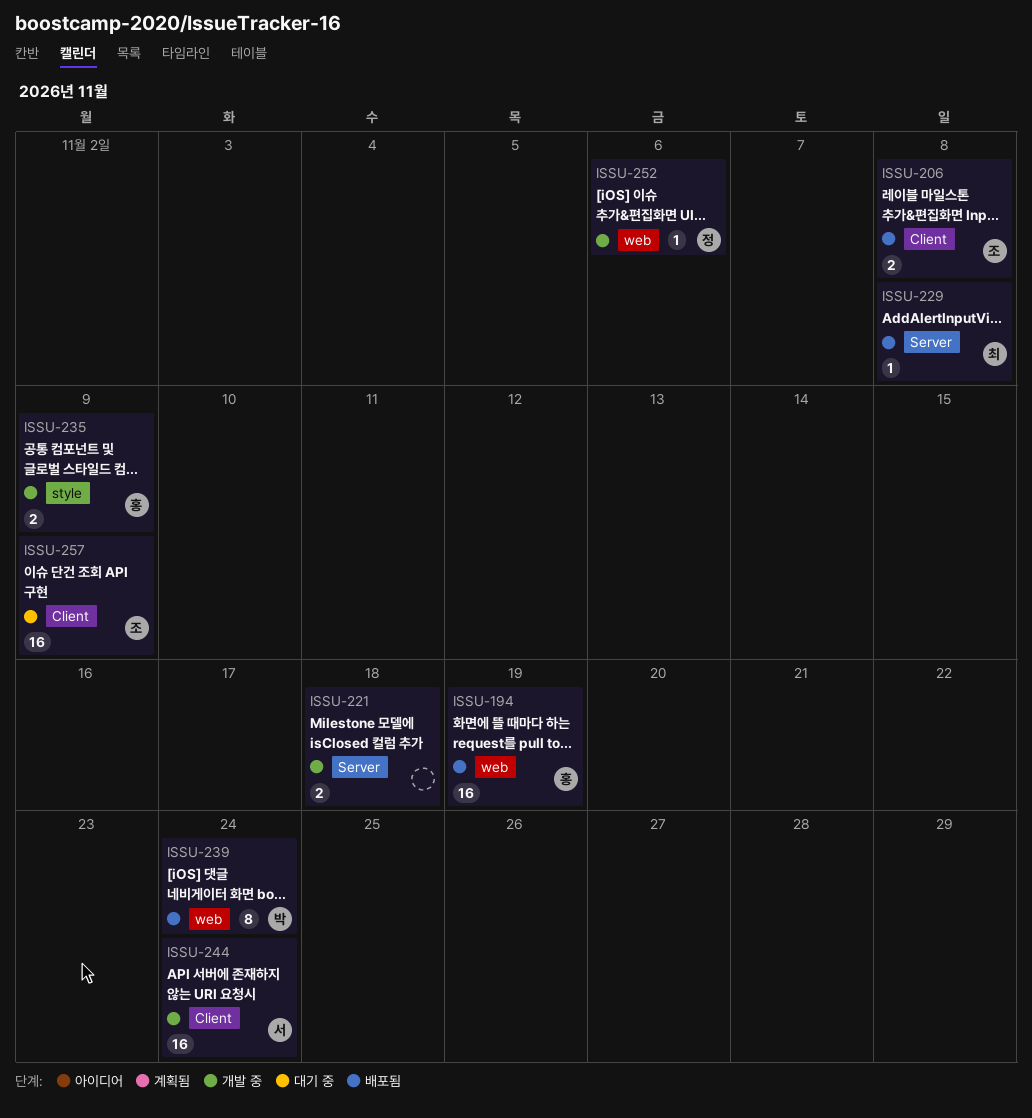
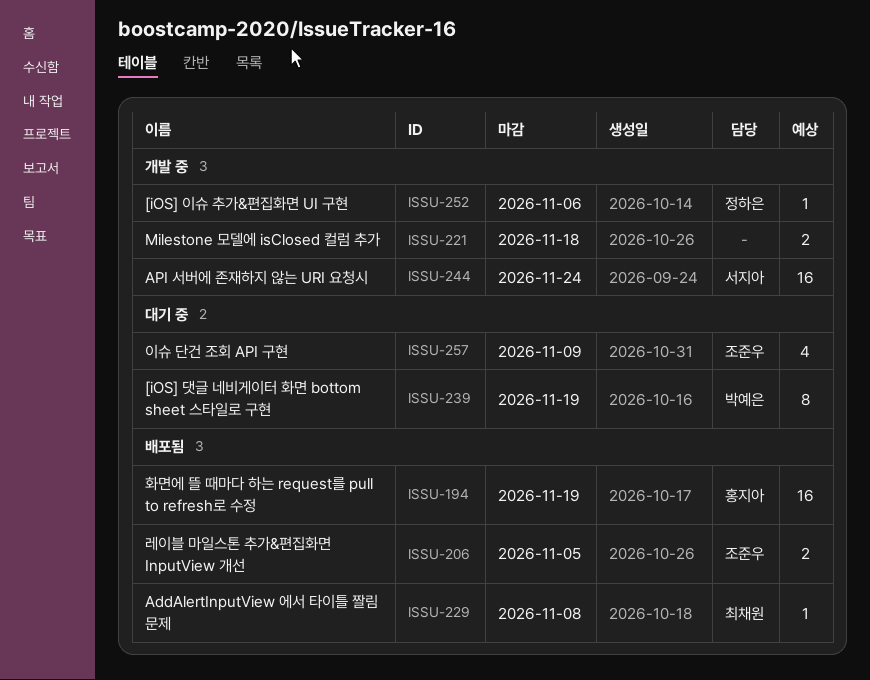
ISSU-206, due: Nov 8 -> Nov 5
ISSU-235: present -> none
ISSU-239, status: 배포됨 -> 대기 중
ISSU-239, due: Nov 24 -> Nov 19
ISSU-257, estimate: 16 -> 4

